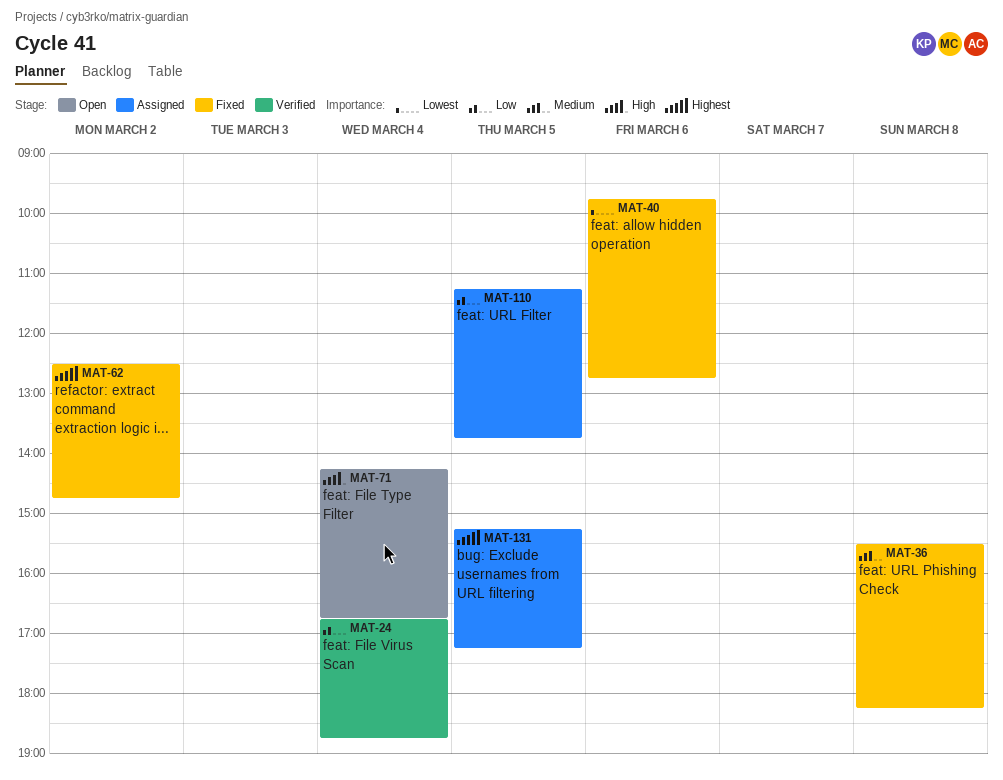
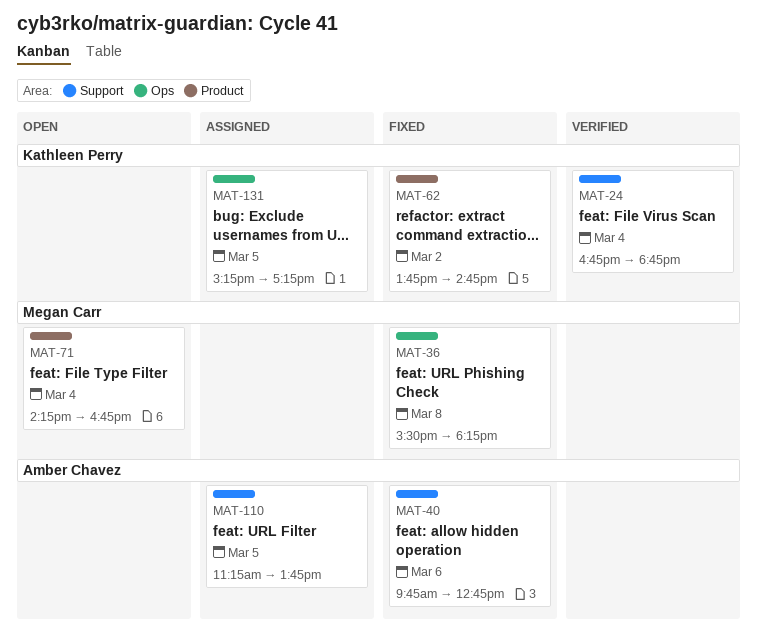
MAT-62, begins: 12:30 -> 13:45

